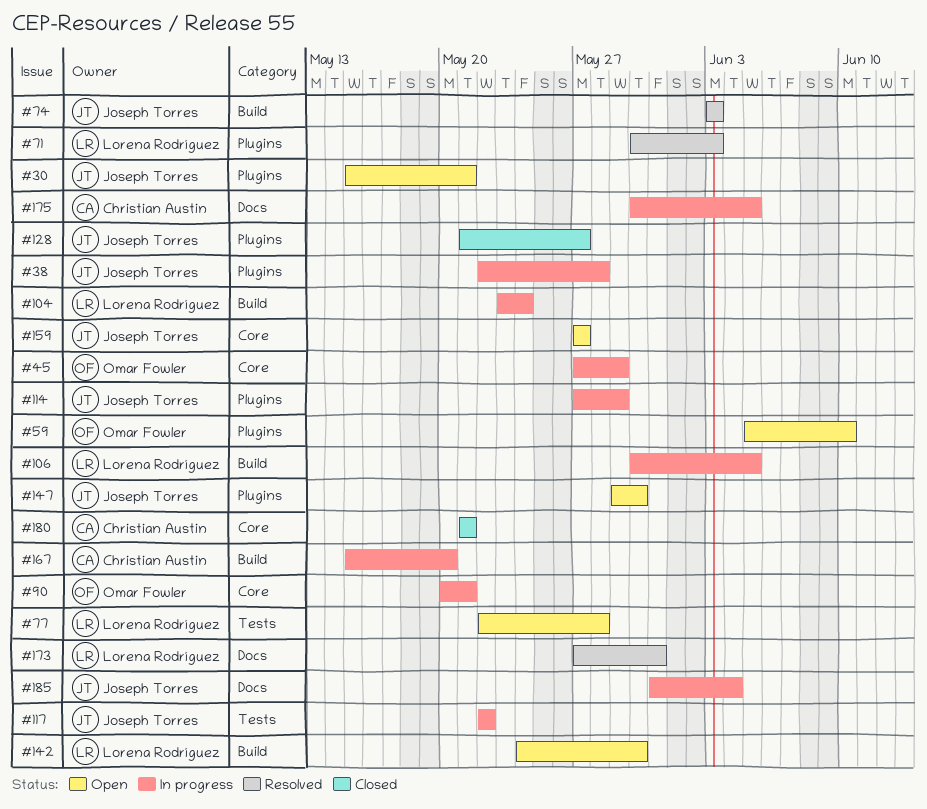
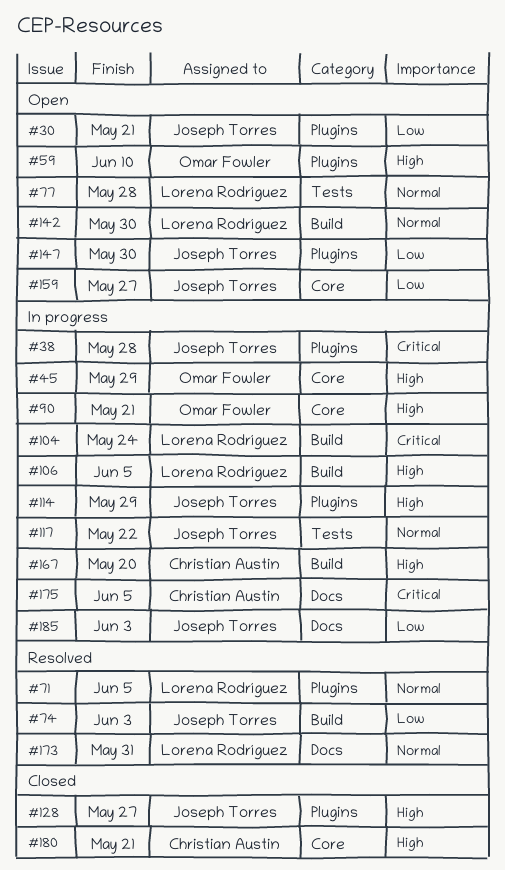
#71, due: Jun 3 -> Jun 5
#185, due: Jun 4 -> Jun 3

